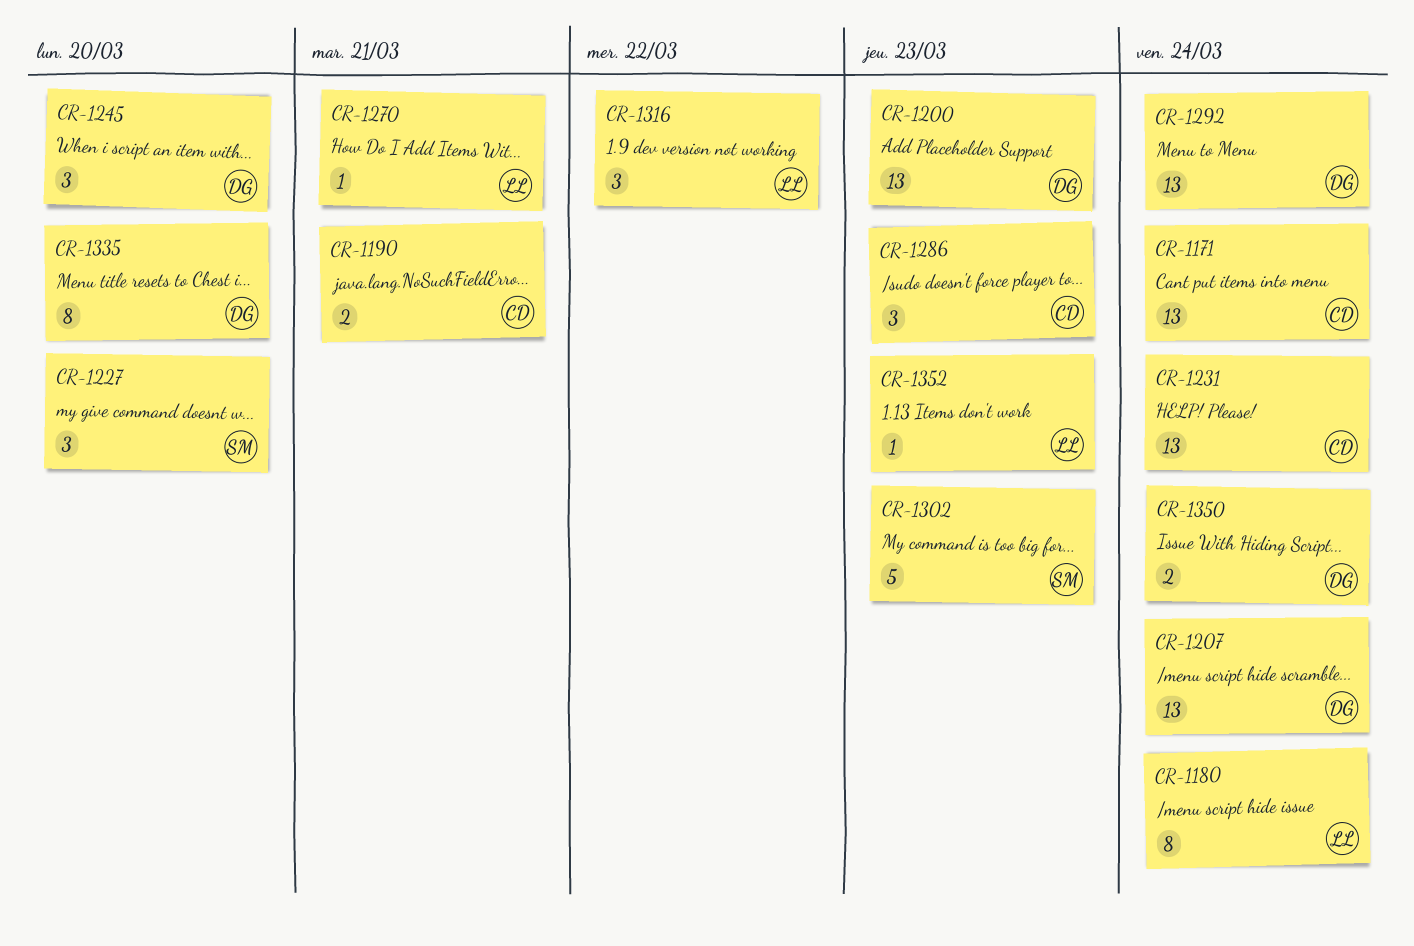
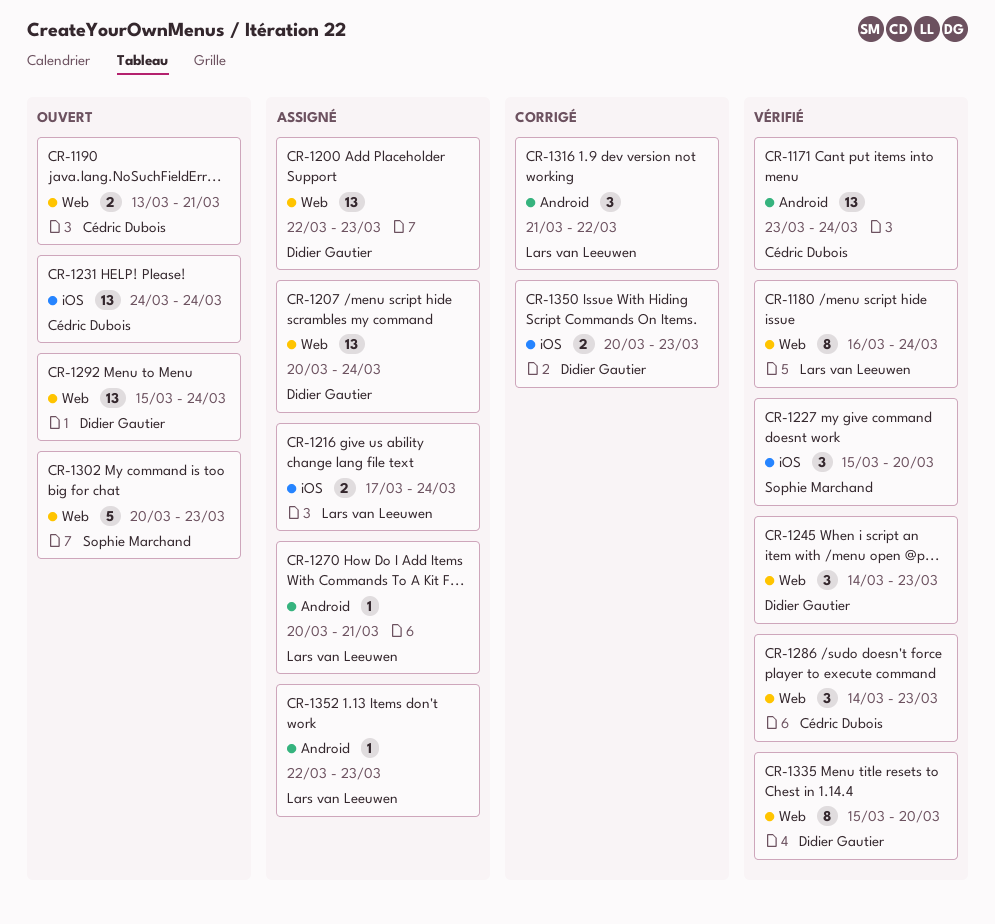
CR-1216: none -> present
CR-1245, due: Mar 20 -> Mar 23
CR-1350, due: Mar 24 -> Mar 23

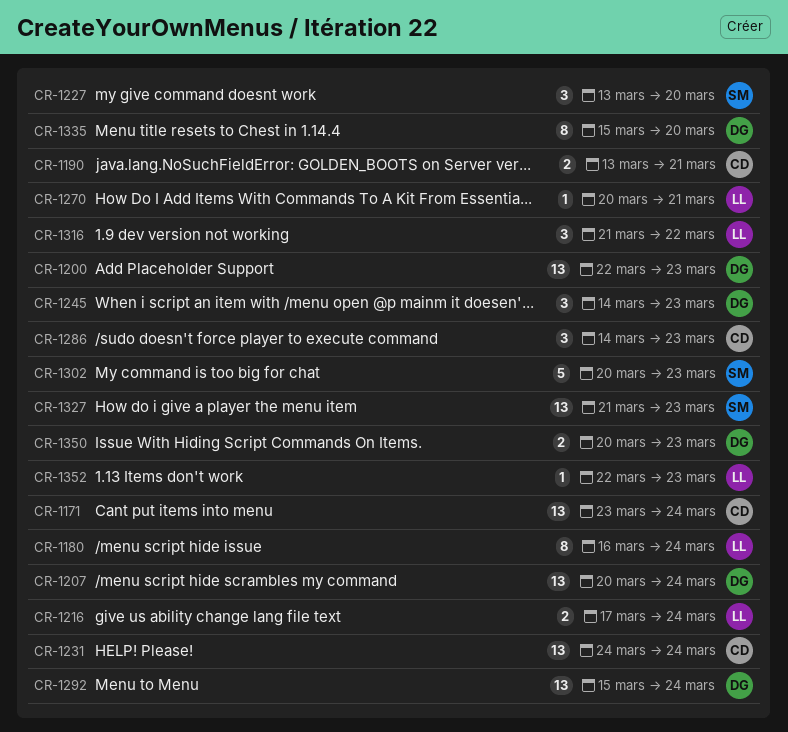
CR-1227, start: Mar 15 -> Mar 13
CR-1327: none -> present

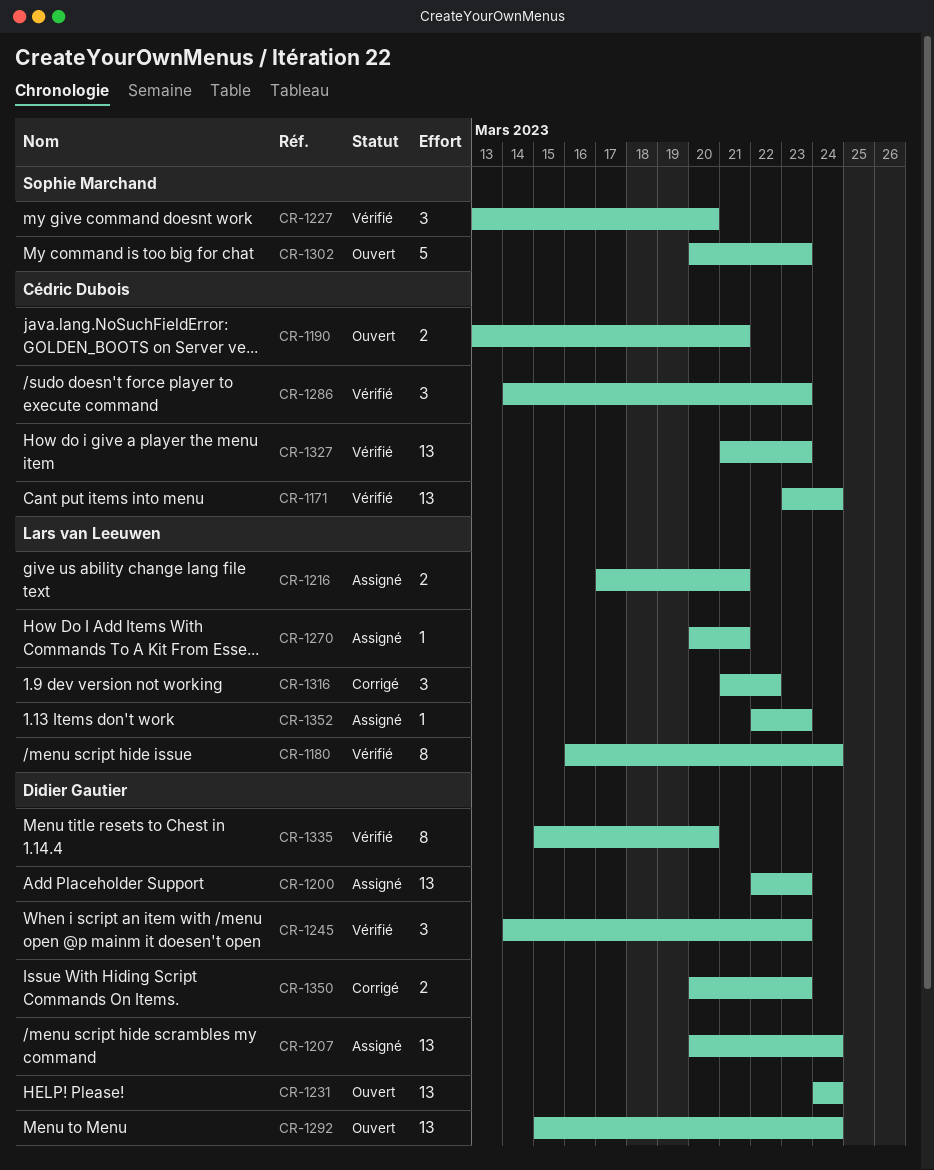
CR-1216, due: Mar 24 -> Mar 21
CR-1231, owner: Cédric Dubois -> Didier Gautier
CR-1327, owner: Sophie Marchand -> Cédric Dubois

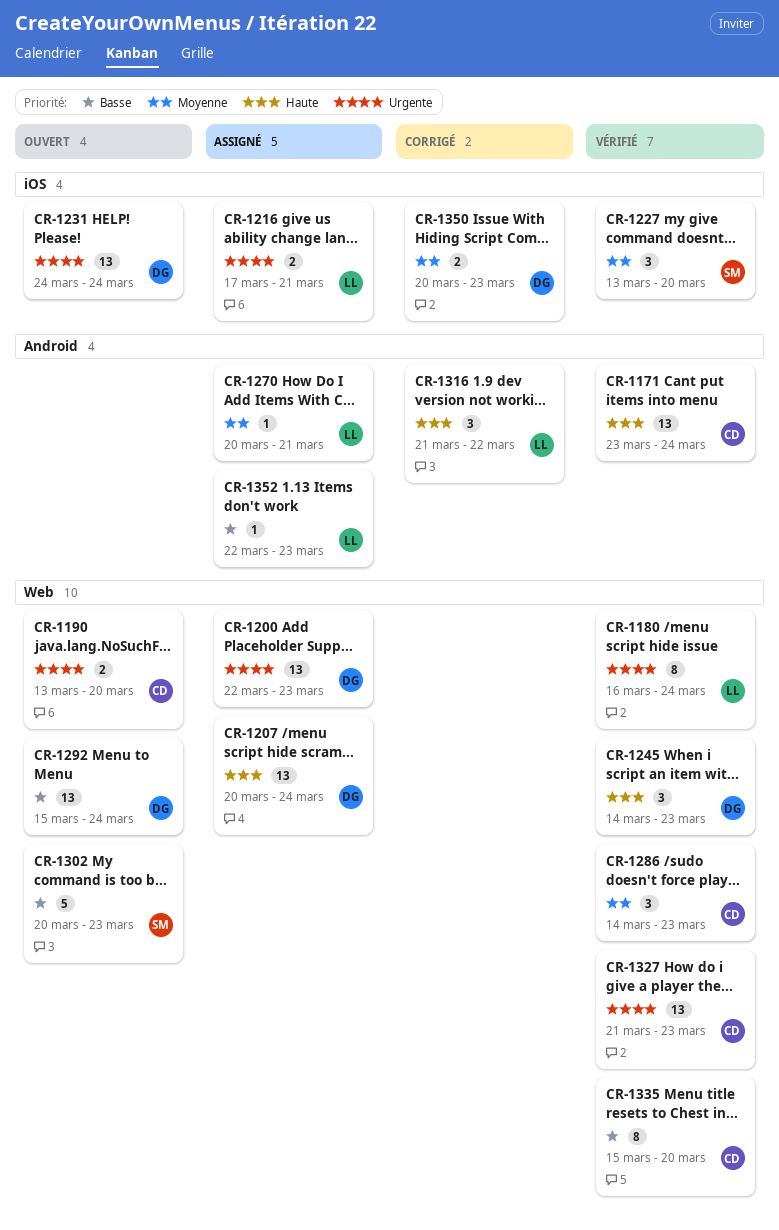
CR-1190, due: Mar 21 -> Mar 20
CR-1335, owner: Didier Gautier -> Cédric Dubois

